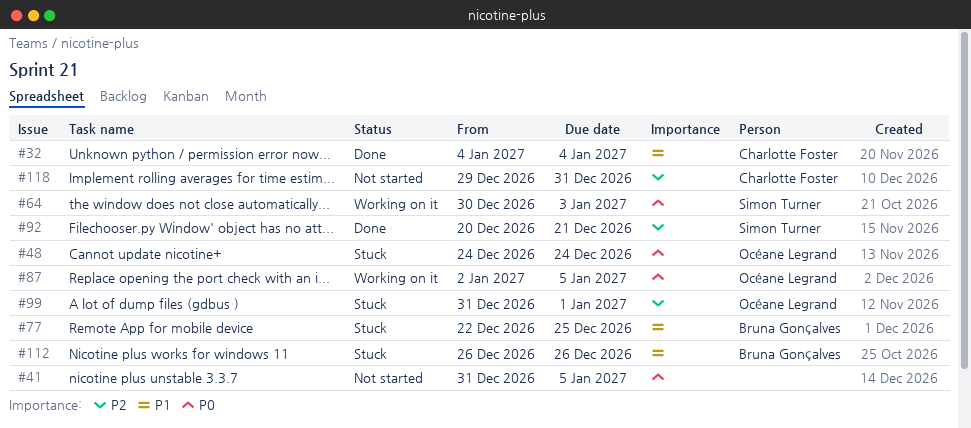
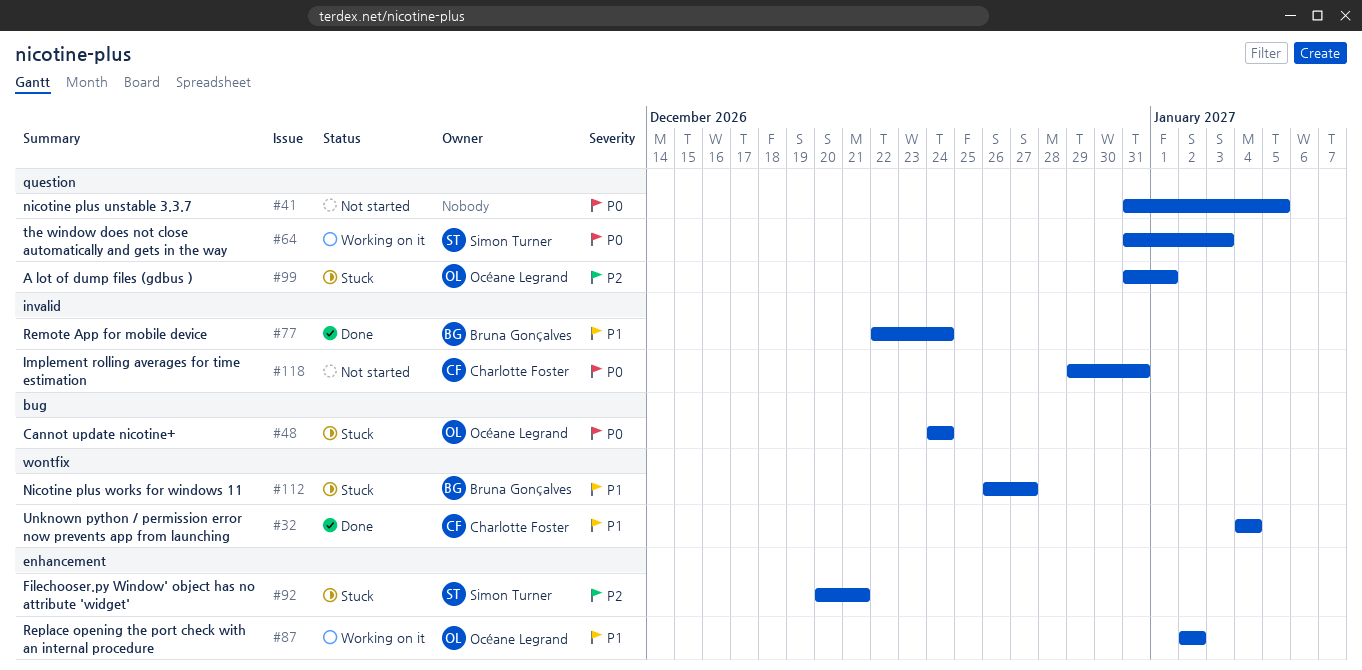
#64, start: Dec 30 -> Dec 31
#77, status: Stuck -> Done
#77, due: Dec 25 -> Dec 24
#87, priority: P0 -> P1
#87, due: Jan 5 -> Jan 2
#92, status: Done -> Stuck
#112, due: Dec 26 -> Dec 27
#118, priority: P2 -> P0

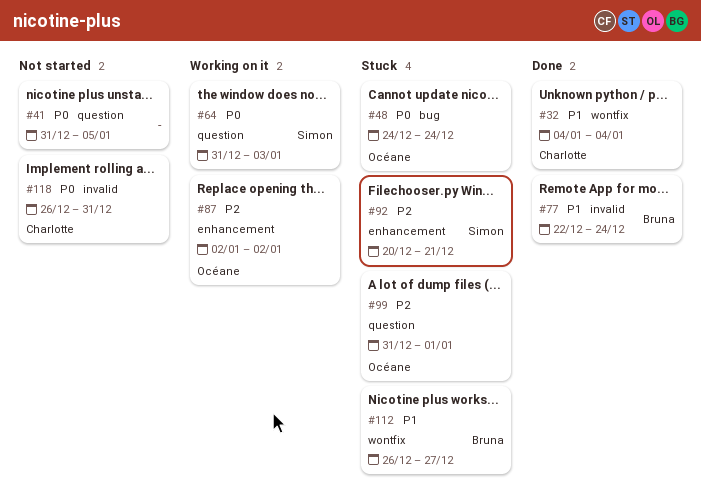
#87, priority: P1 -> P2
#118, start: Dec 29 -> Dec 26

